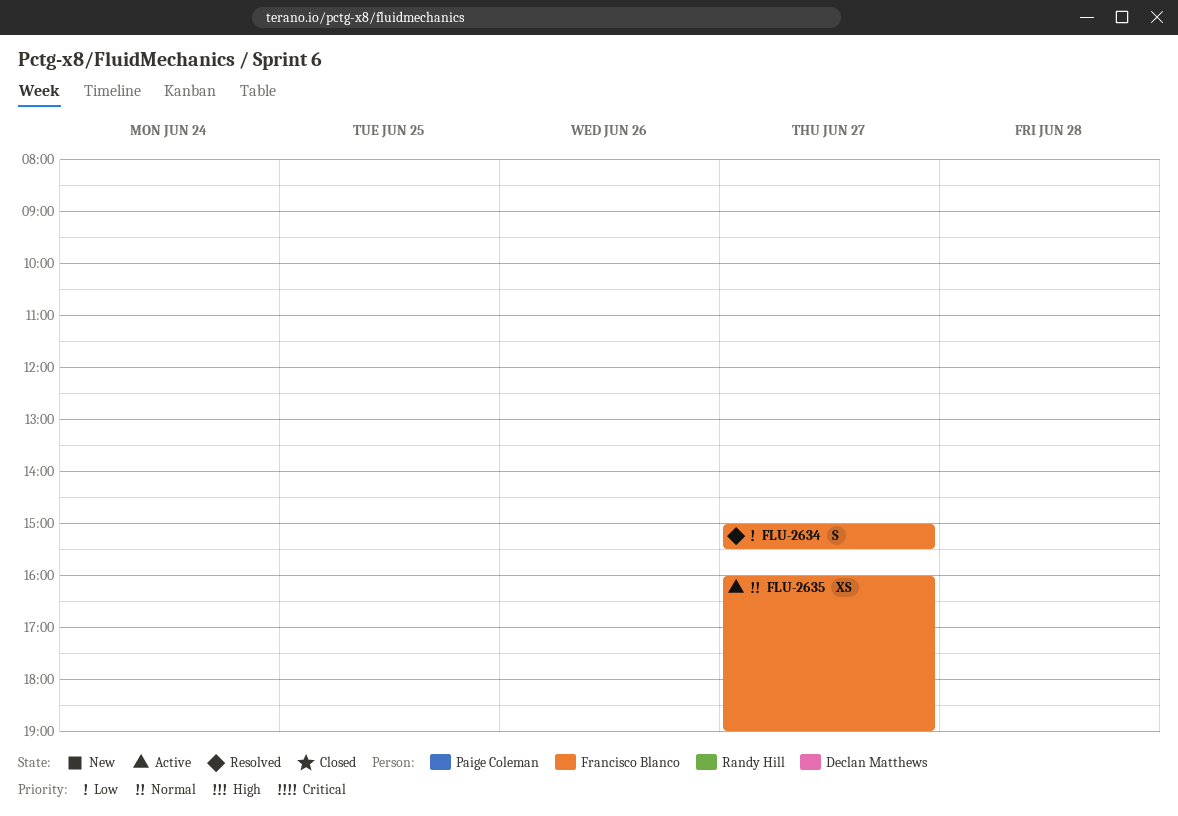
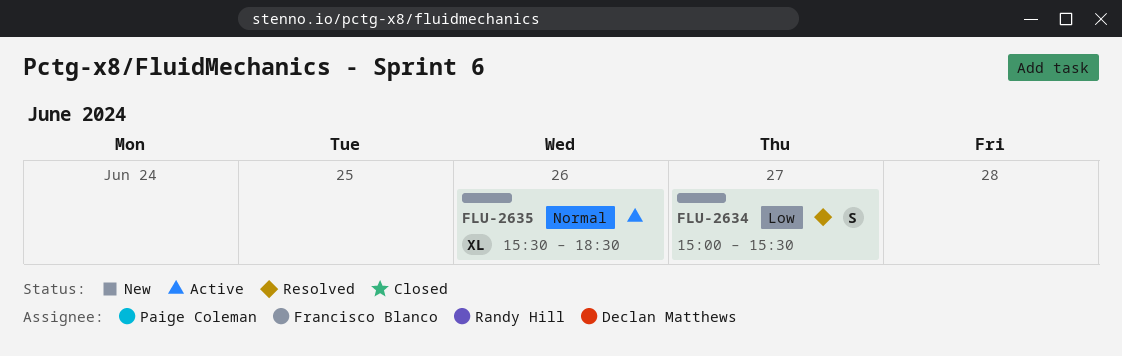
FLU-2635, estimate: XS -> XL
FLU-2635, day: Jun 27 -> Jun 26
FLU-2635, begins: 16:00 -> 15:30
FLU-2635, ends: 19:00 -> 18:30

